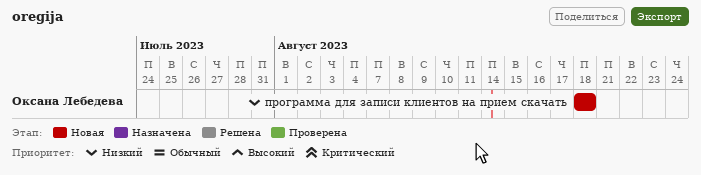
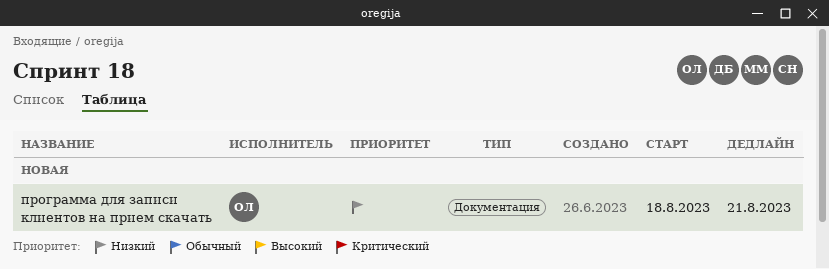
программа для записи клиентов на прием скачать, due: Aug 18 -> Aug 21

